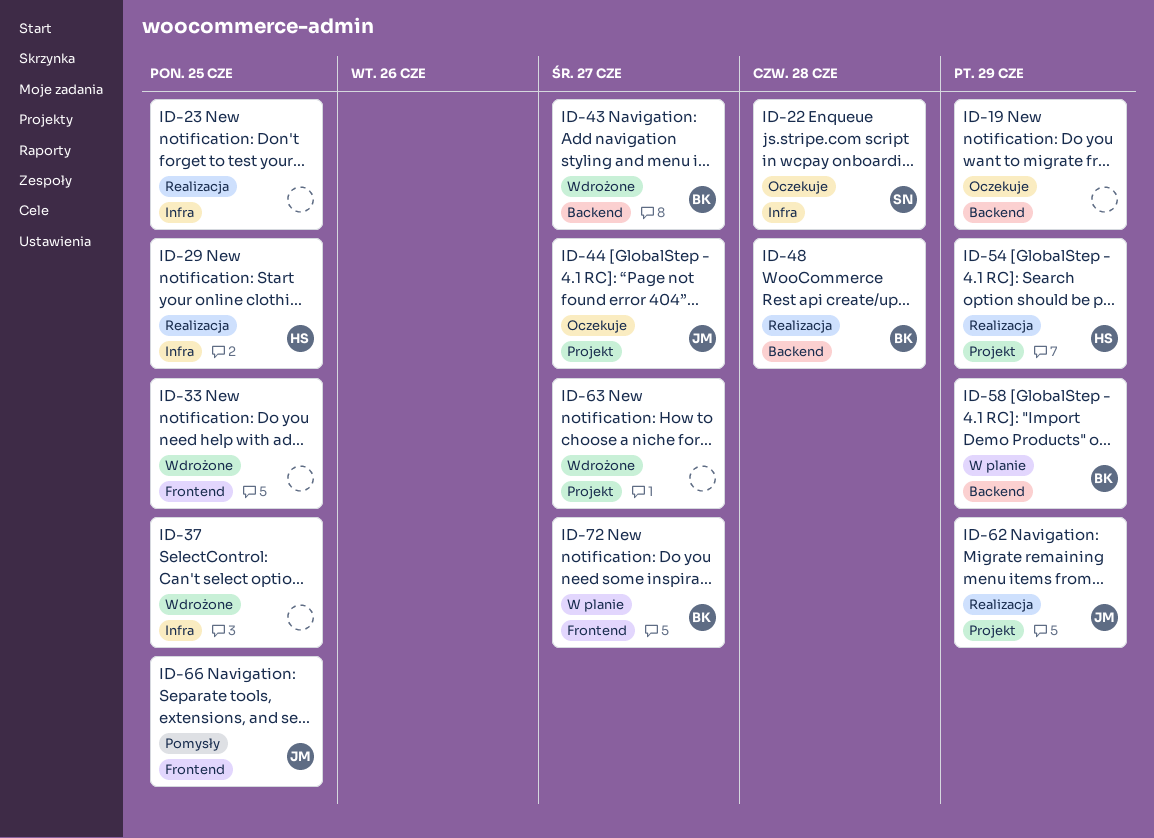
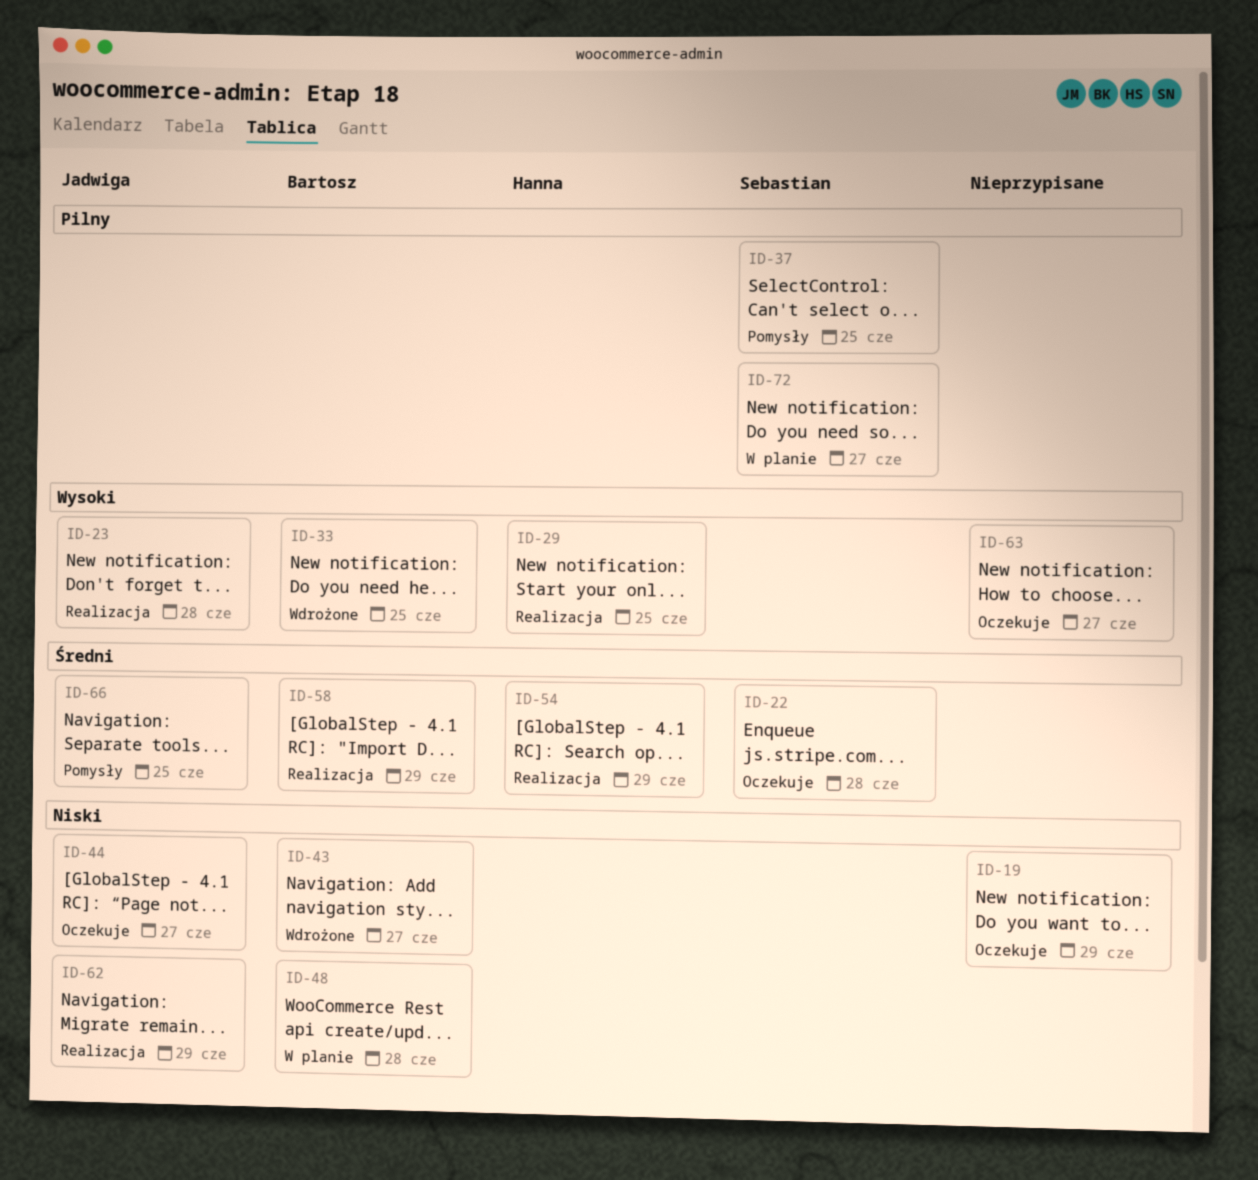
ID-23, owner: none -> Jadwiga
ID-23, due: Jun 25 -> Jun 28
ID-33, owner: none -> Bartosz
ID-37, status: Wdrożone -> Pomysły
ID-37, owner: none -> Sebastian
ID-48, status: Realizacja -> W planie
ID-58, status: W planie -> Realizacja
ID-63, status: Wdrożone -> Oczekuje
ID-72, owner: Bartosz -> Sebastian

